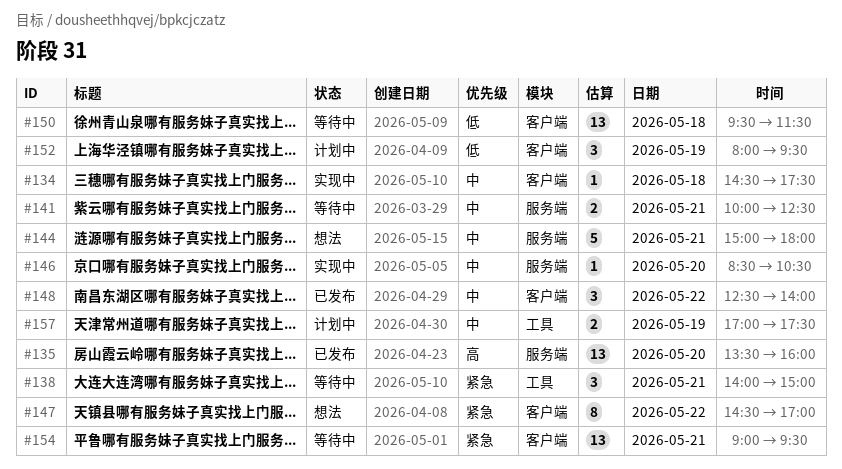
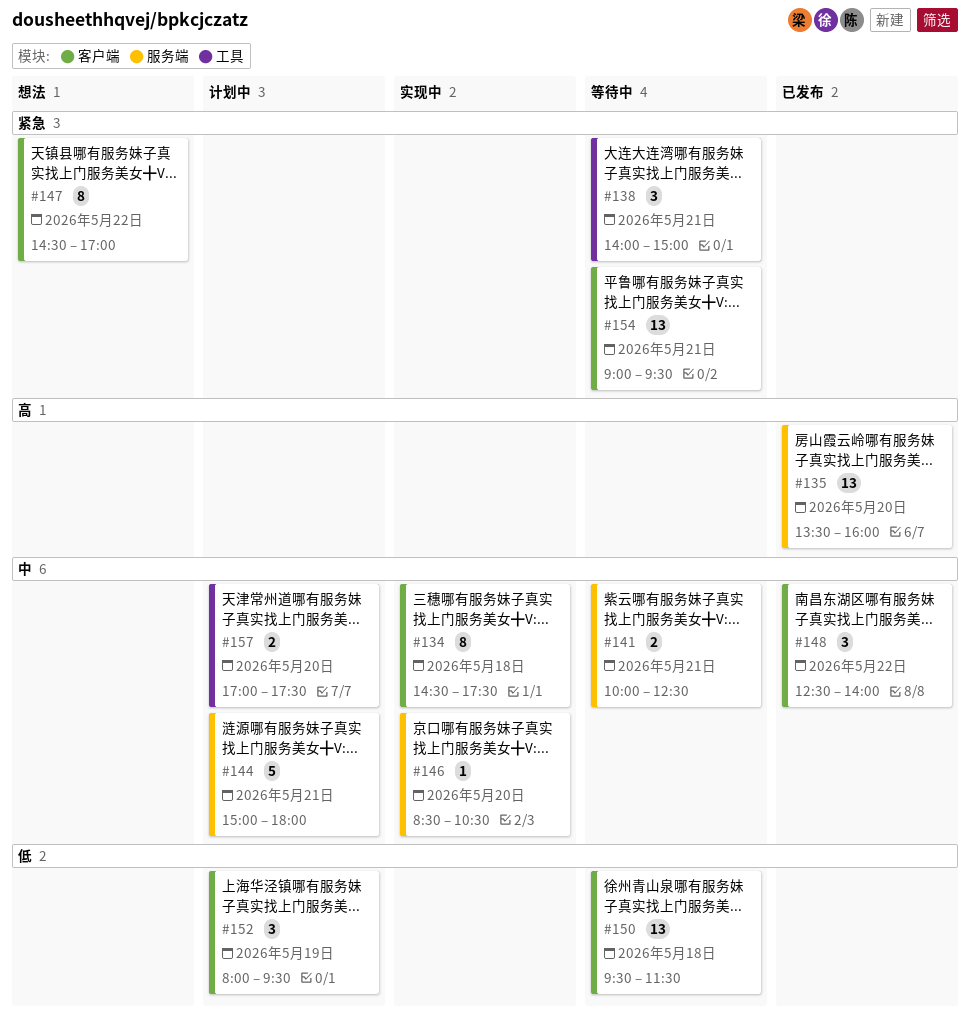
#134, estimate: 1 -> 8
#144, status: 想法 -> 计划中
#157, day: May 19 -> May 20

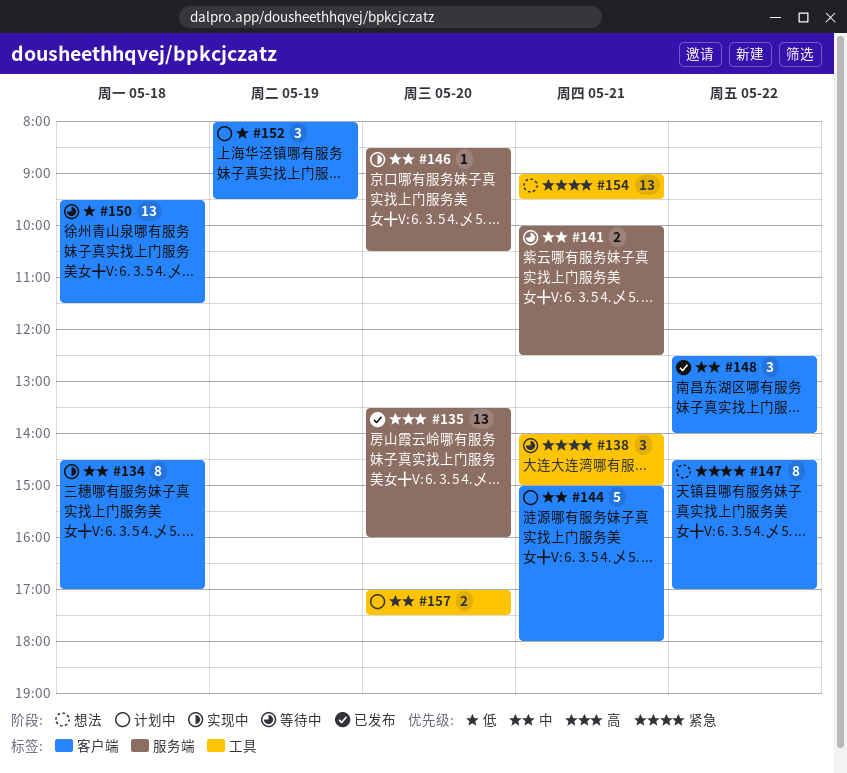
#134, ends: 17:30 -> 17:00
#144, label: 服务端 -> 客户端
#154, status: 等待中 -> 想法
#154, label: 客户端 -> 工具

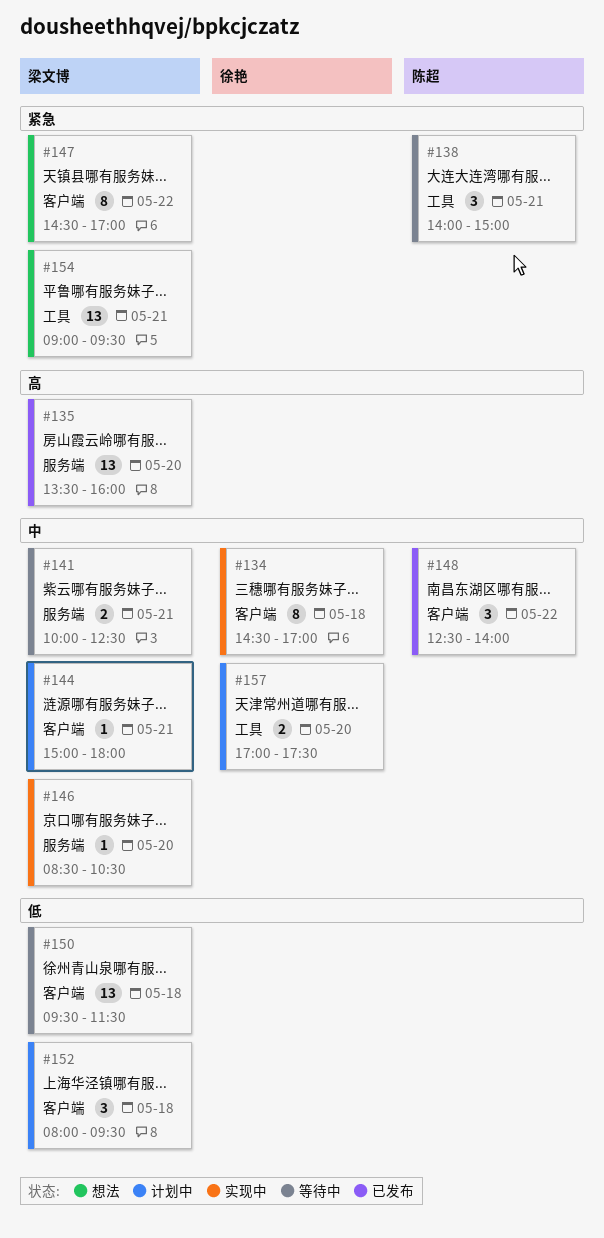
#144, estimate: 5 -> 1
#152, day: May 19 -> May 18

